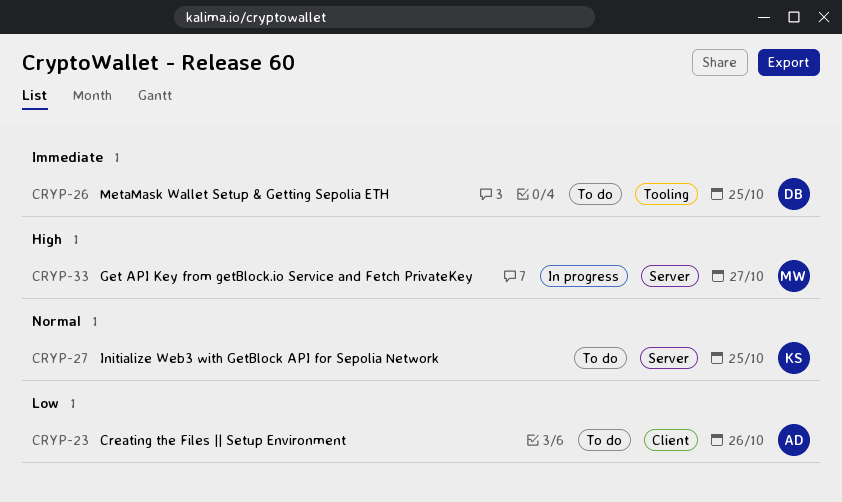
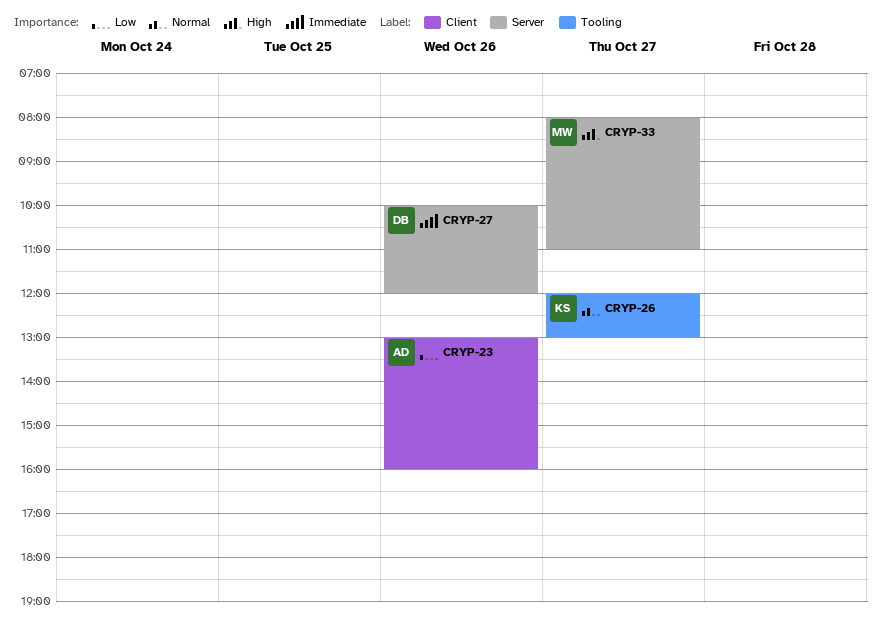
CRYP-26, owner: DB -> KS
CRYP-26, priority: Immediate -> Normal
CRYP-26, day: Oct 25 -> Oct 27
CRYP-27, owner: KS -> DB
CRYP-27, priority: Normal -> Immediate
CRYP-27, day: Oct 25 -> Oct 26

